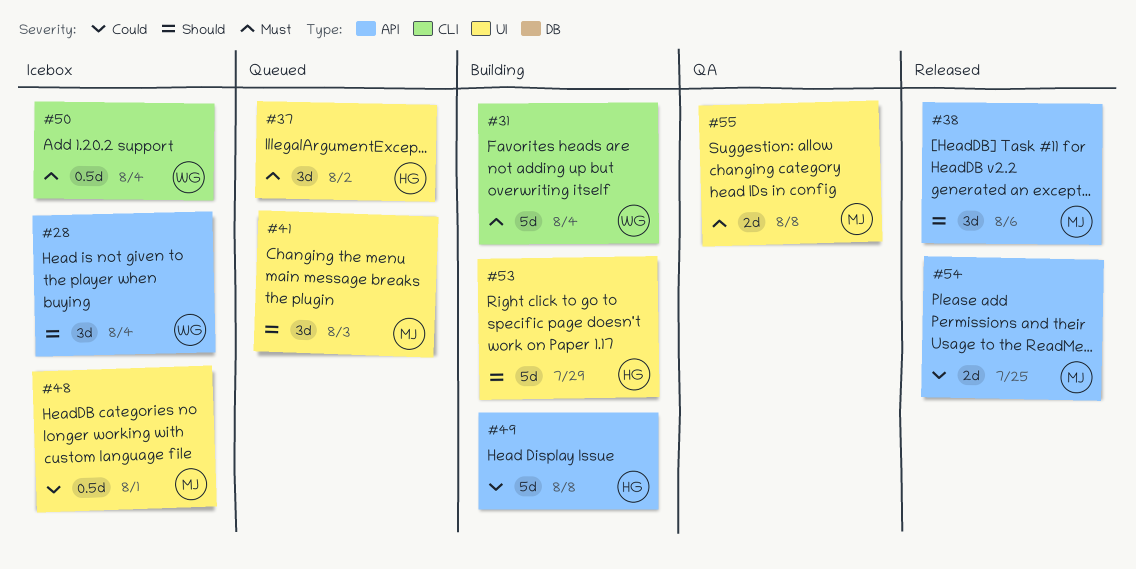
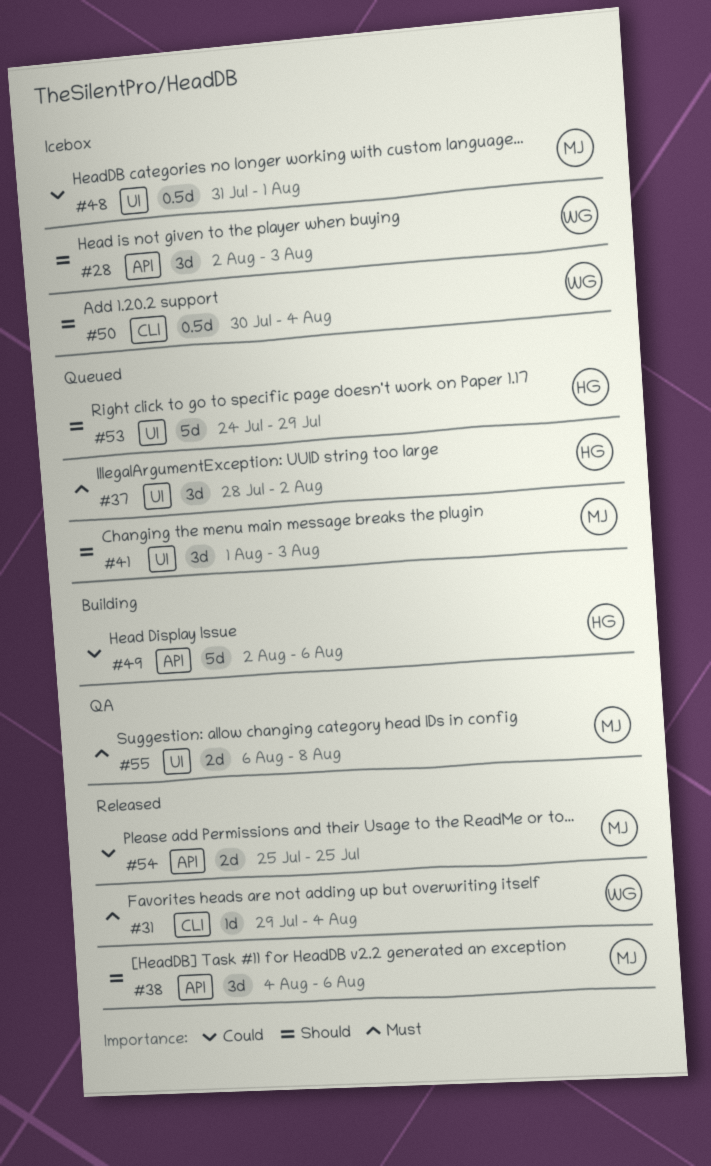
#28, due: Aug 4 -> Aug 3
#31, status: Building -> Released
#31, estimate: 5d -> 1d
#49, due: Aug 8 -> Aug 6
#50, priority: Must -> Should
#53, status: Building -> Queued

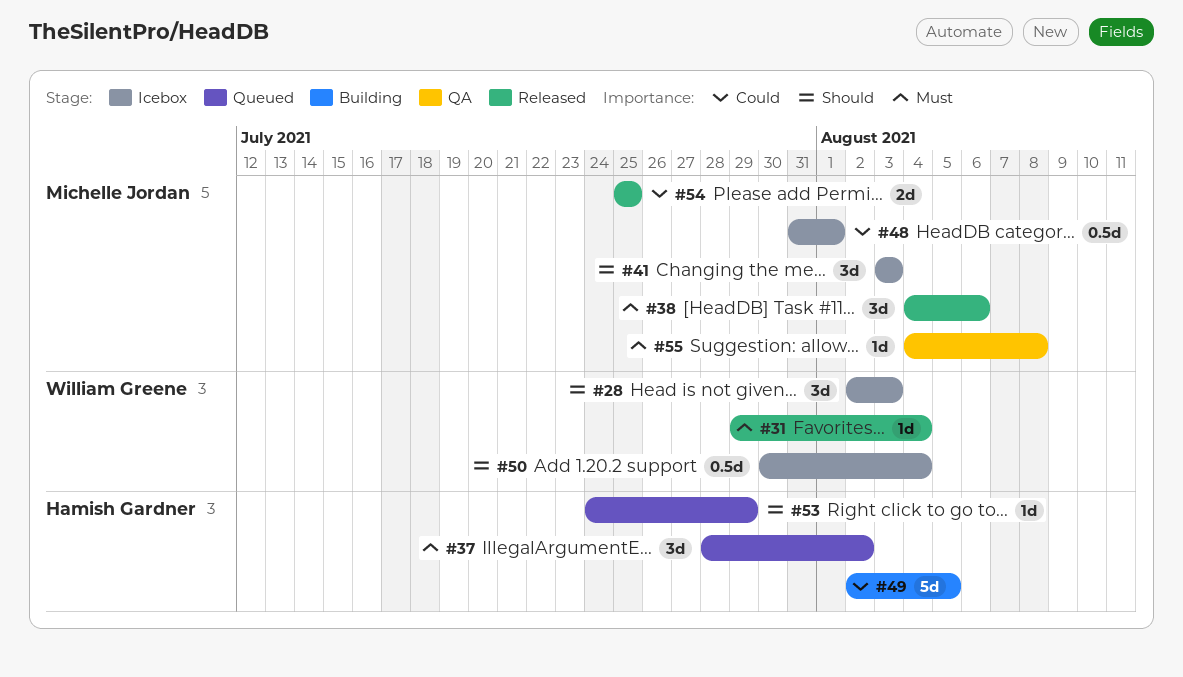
#38, priority: Should -> Must
#41, status: Queued -> Icebox
#41, start: Aug 1 -> Aug 3
#49, due: Aug 6 -> Aug 5
#53, estimate: 5d -> 1d
#55, estimate: 2d -> 1d
#55, start: Aug 6 -> Aug 4

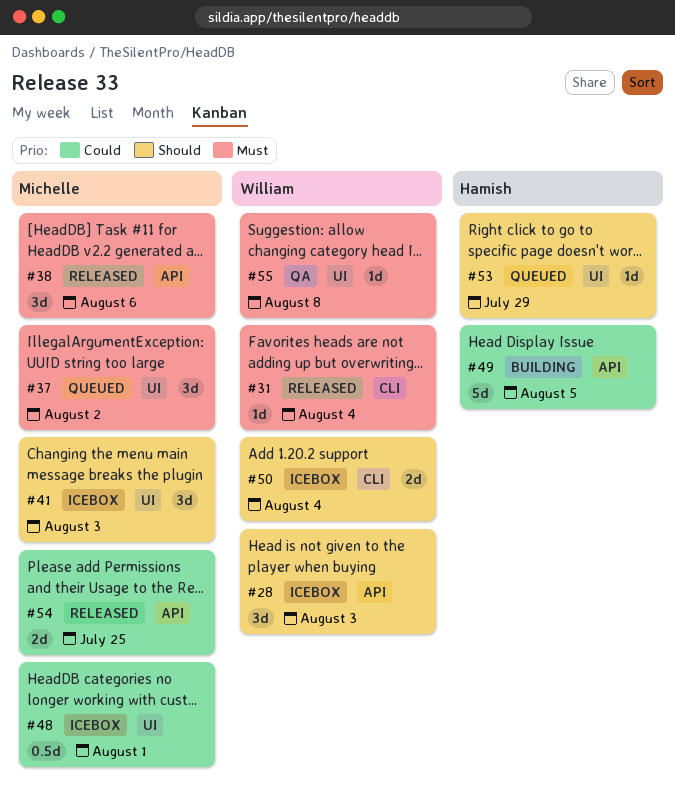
#37, owner: Hamish Gardner -> Michelle Jordan
#50, estimate: 0.5d -> 2d
#55, owner: Michelle Jordan -> William Greene

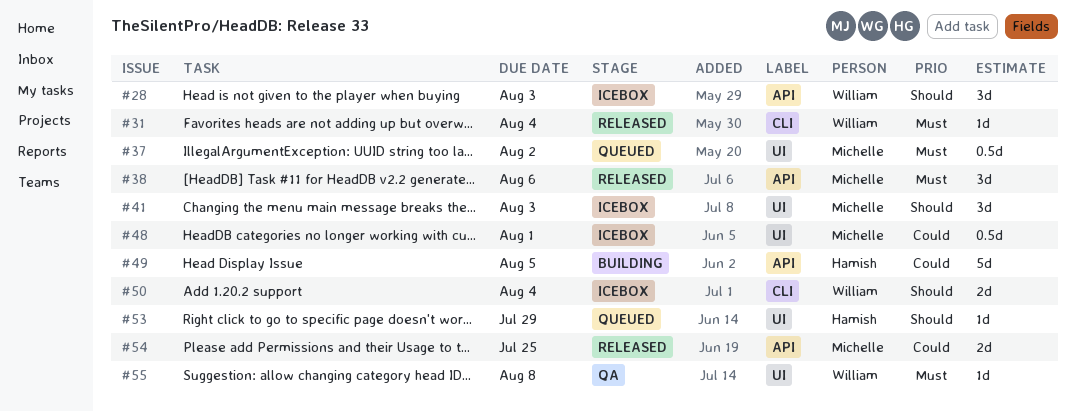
#37, estimate: 3d -> 0.5d

